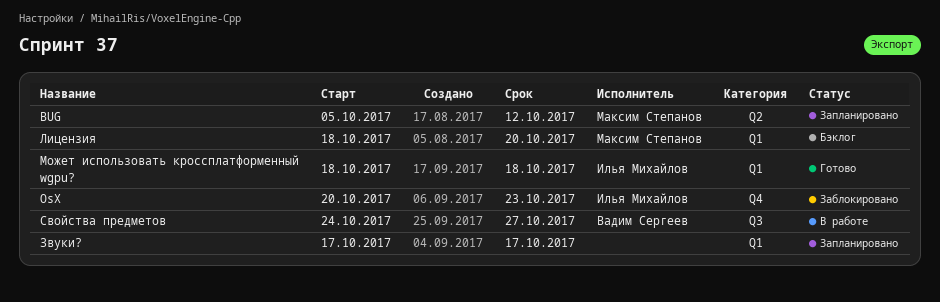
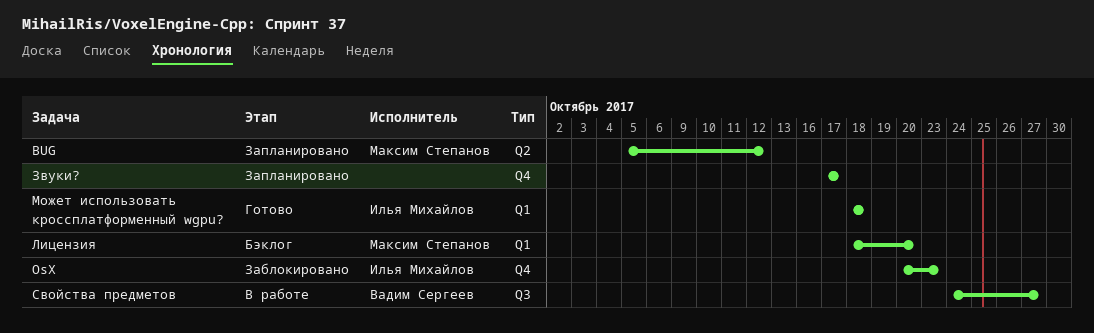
Звуки?, label: Q1 -> Q4

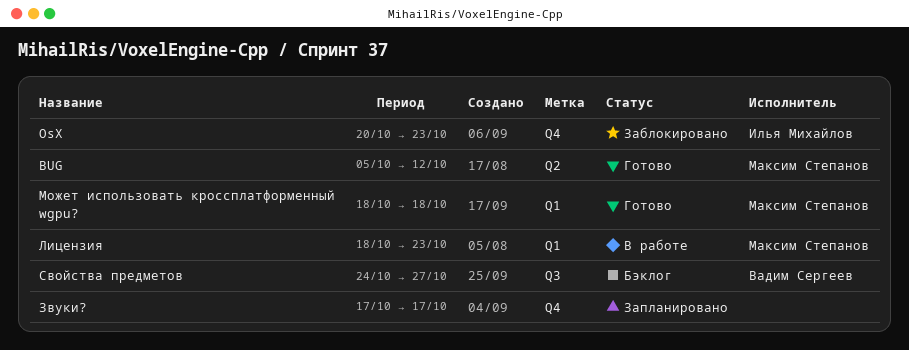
BUG, status: Запланировано -> Готово
Лицензия, status: Бэклог -> В работе
Лицензия, due: Oct 20 -> Oct 23
Может использовать кросcплатформенный wgpu?, owner: Илья Михайлов -> Максим Степанов
Свойства предметов, status: В работе -> Бэклог

